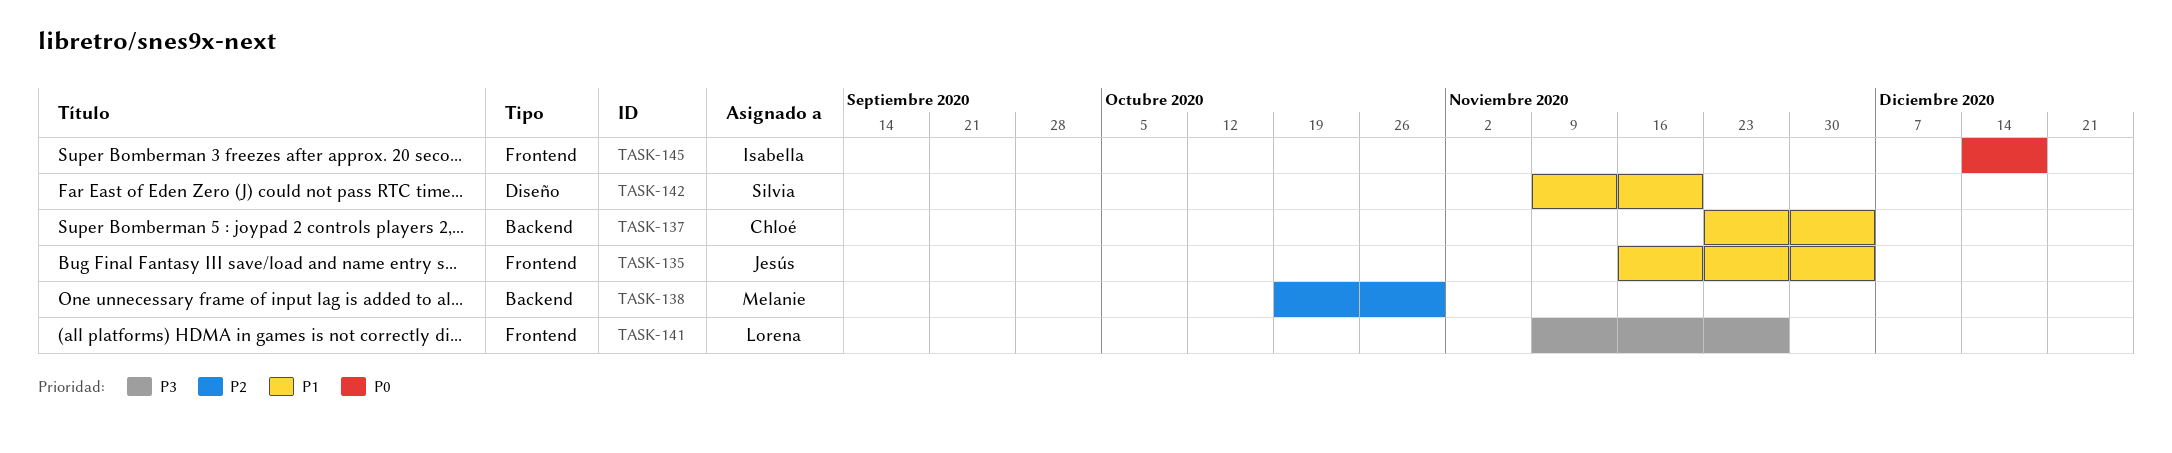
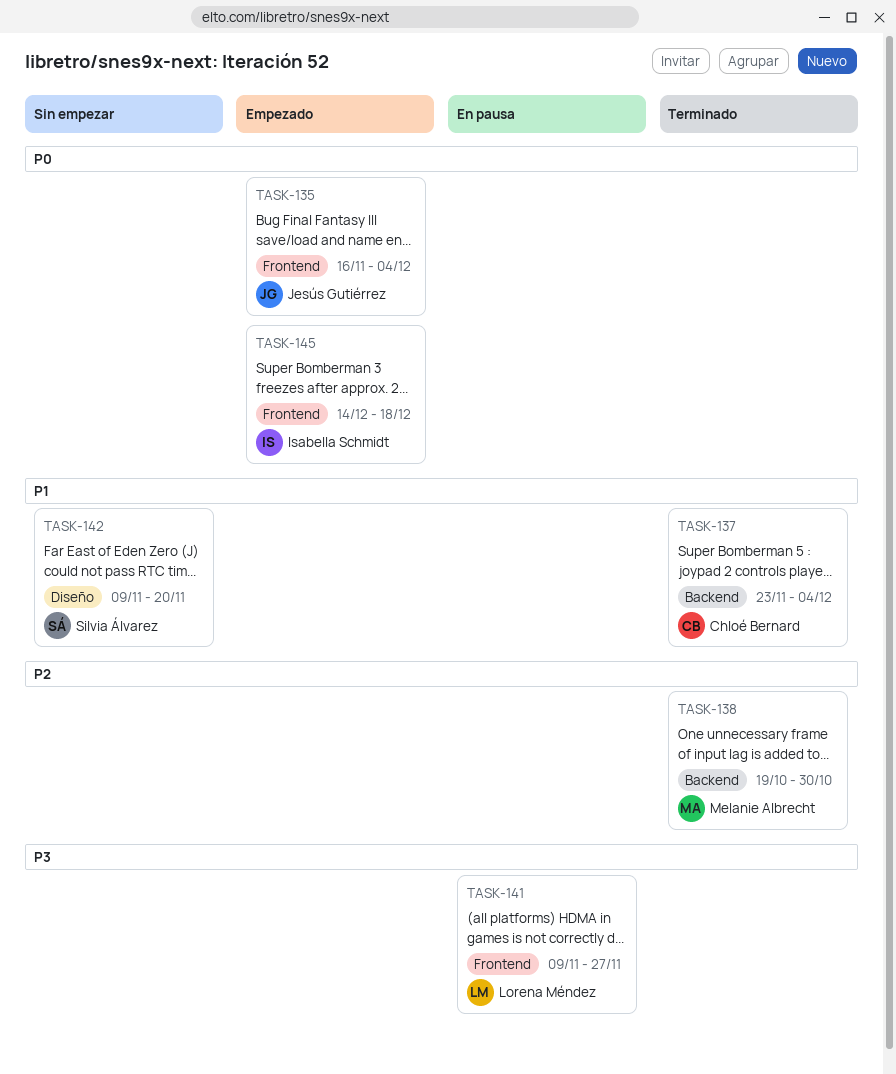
TASK-135, priority: P1 -> P0

